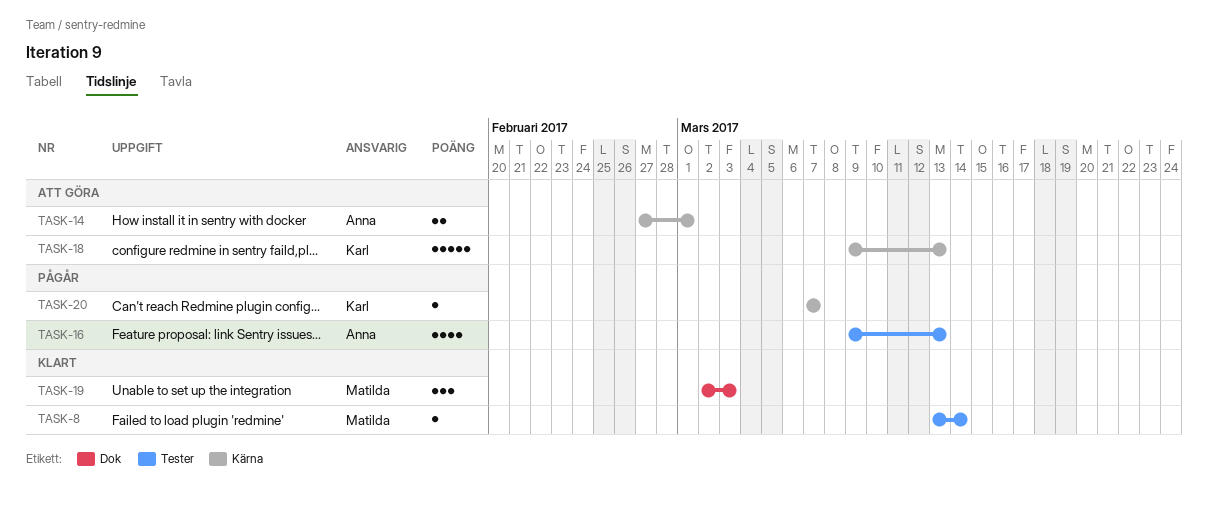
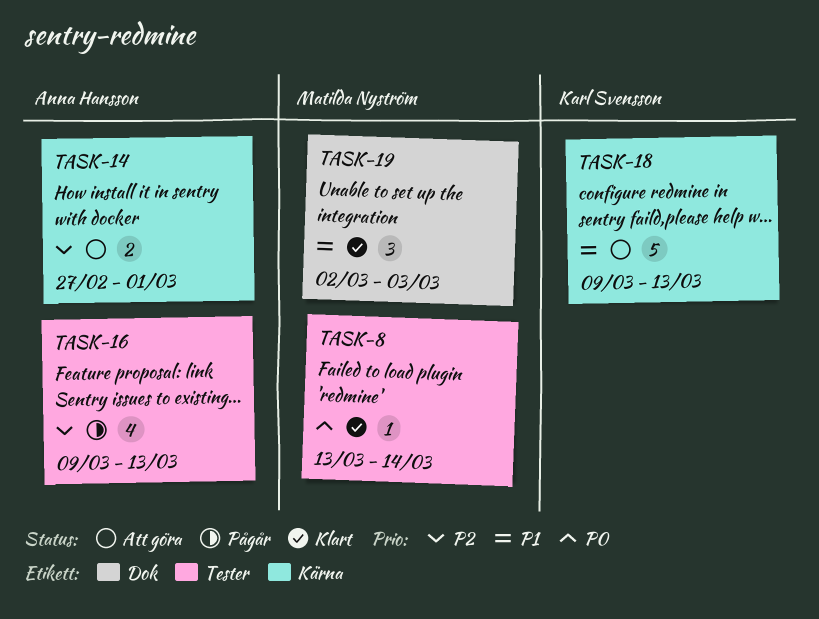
TASK-20: present -> none

